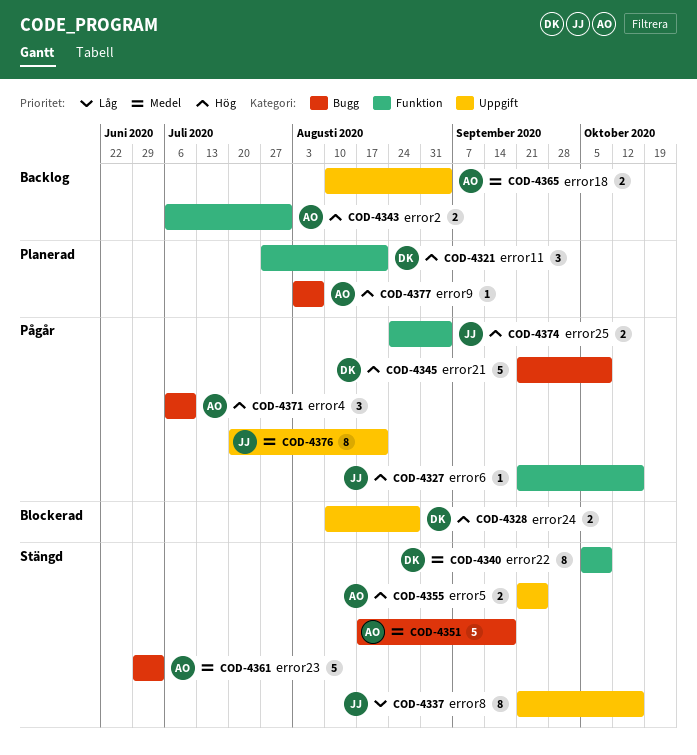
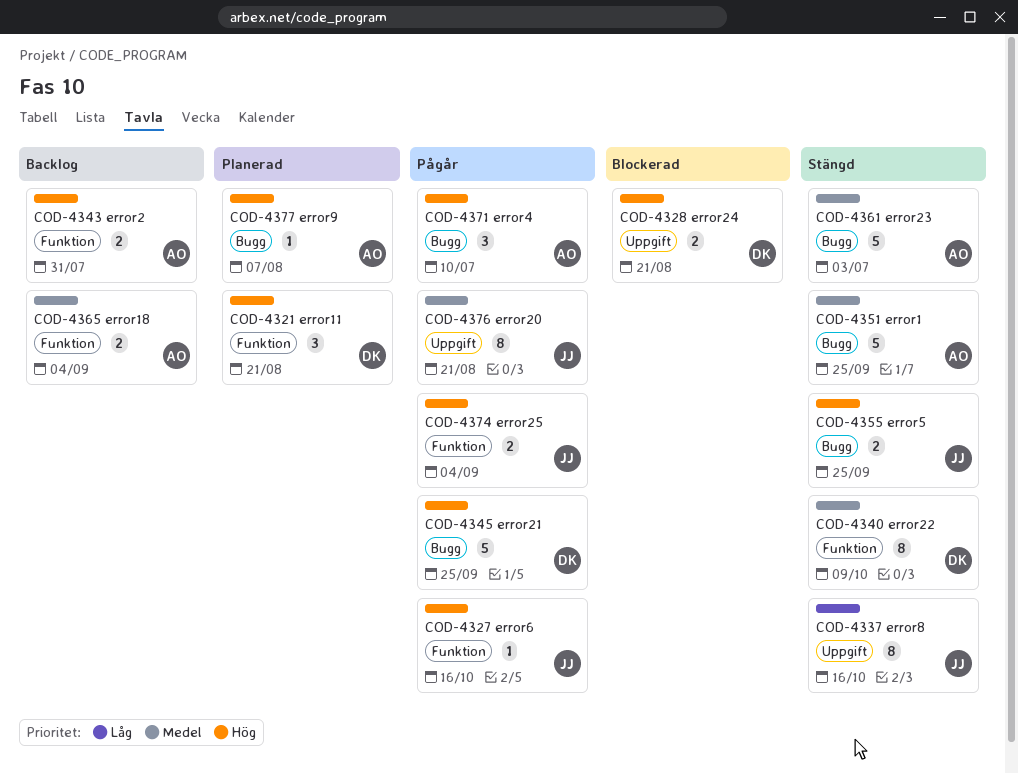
COD-4328, due: Aug 28 -> Aug 21
COD-4345, due: Oct 9 -> Sep 25
COD-4351, due: Sep 18 -> Sep 25
COD-4355, owner: AO -> JJ
COD-4355, label: Uppgift -> Bugg
COD-4365, label: Uppgift -> Funktion

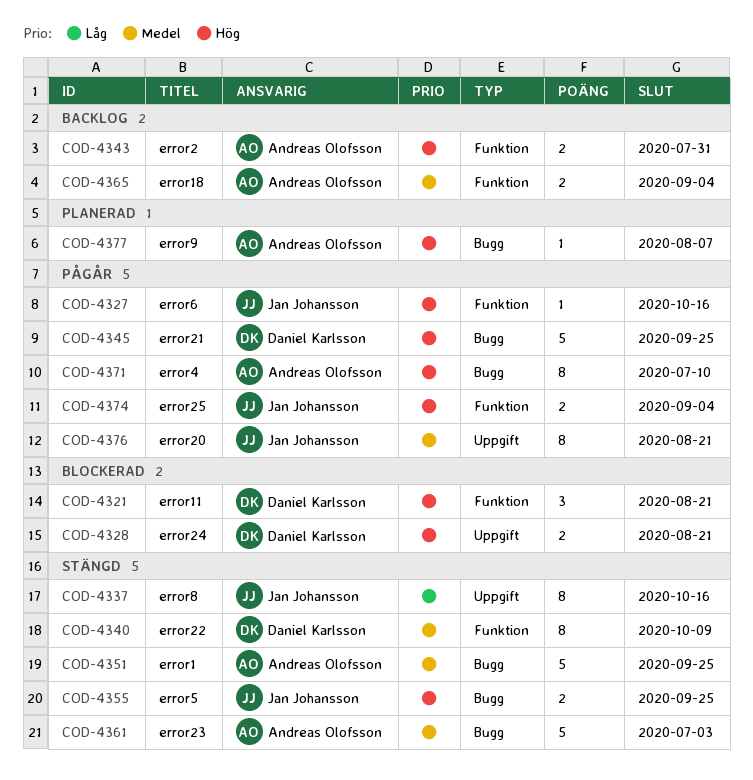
COD-4321, status: Planerad -> Blockerad
COD-4371, estimate: 3 -> 8

